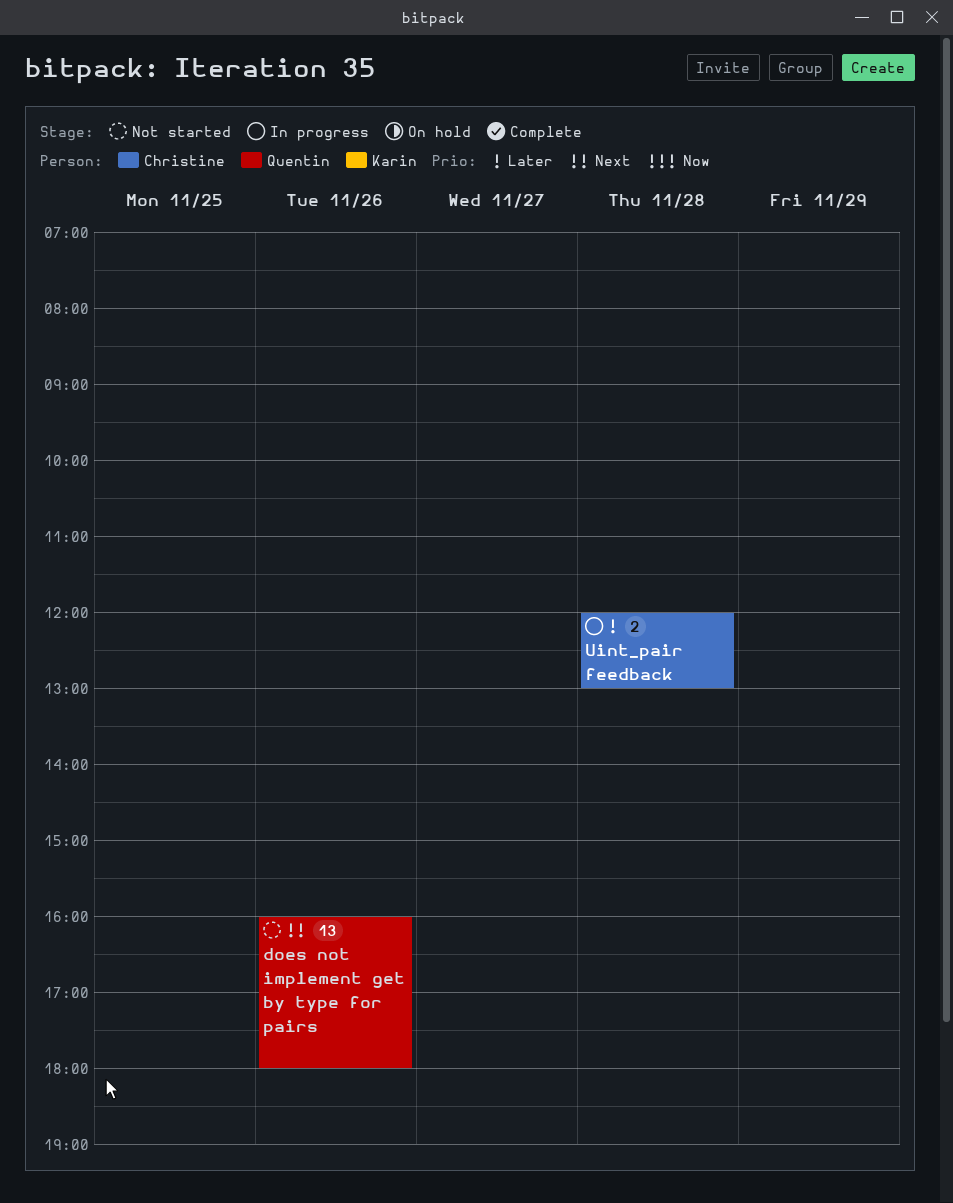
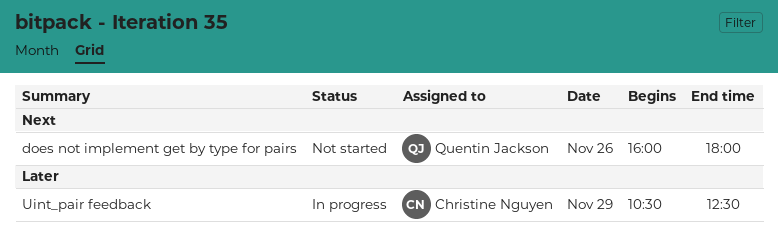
Uint_pair feedback, day: Nov 28 -> Nov 29
Uint_pair feedback, begins: 12:00 -> 10:30
Uint_pair feedback, ends: 13:00 -> 12:30

